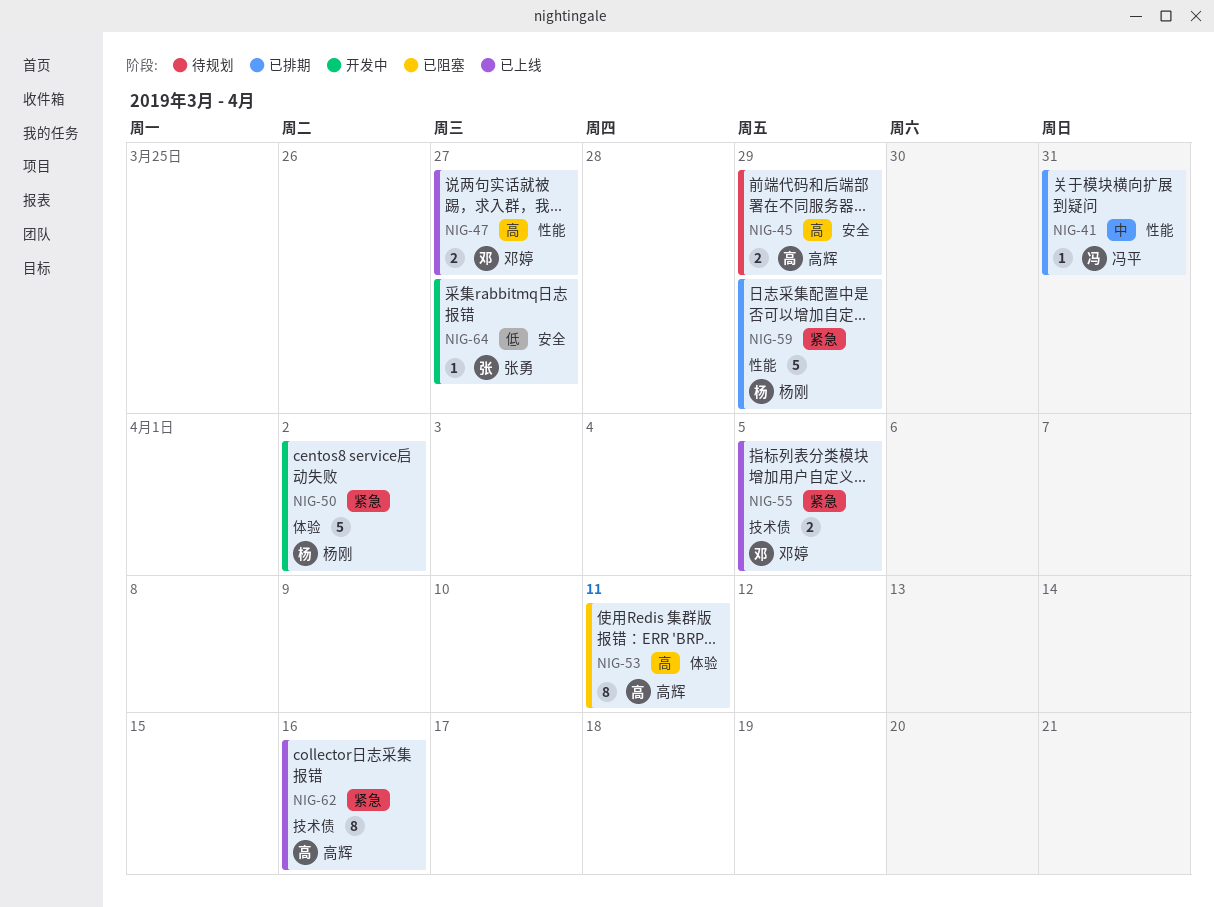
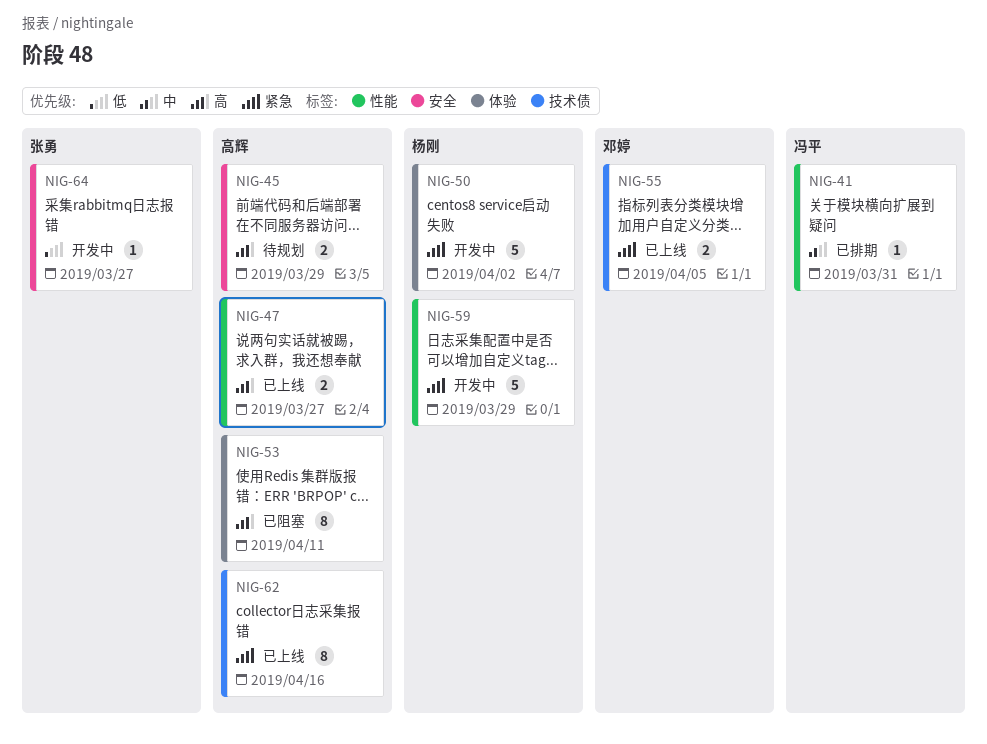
NIG-47, owner: 邓婷 -> 高辉
NIG-59, status: 已排期 -> 开发中

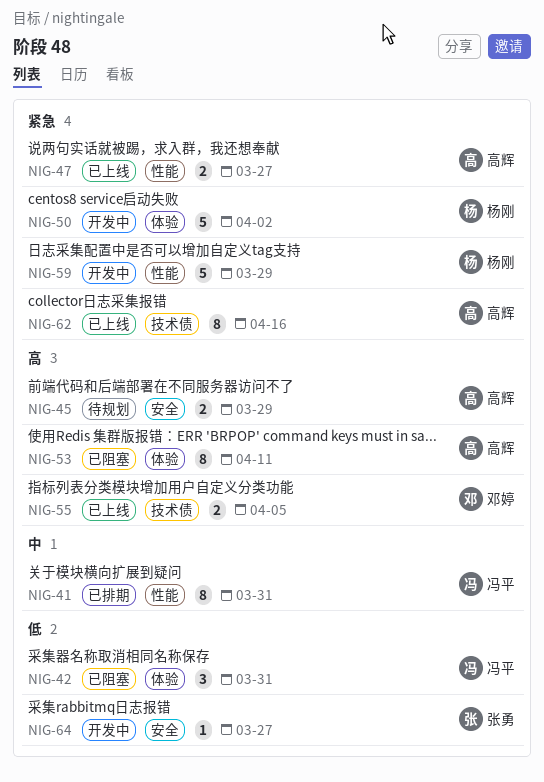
NIG-41, estimate: 1 -> 8
NIG-42: none -> present
NIG-47, priority: 高 -> 紧急
NIG-55, priority: 紧急 -> 高

